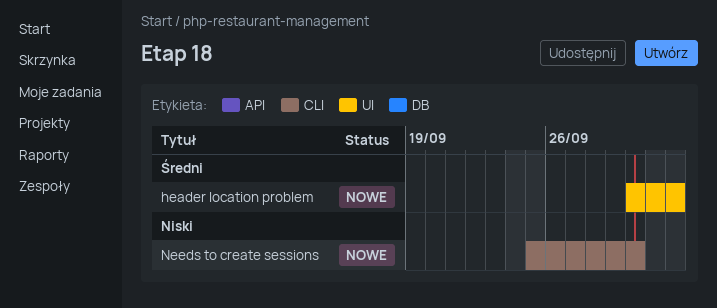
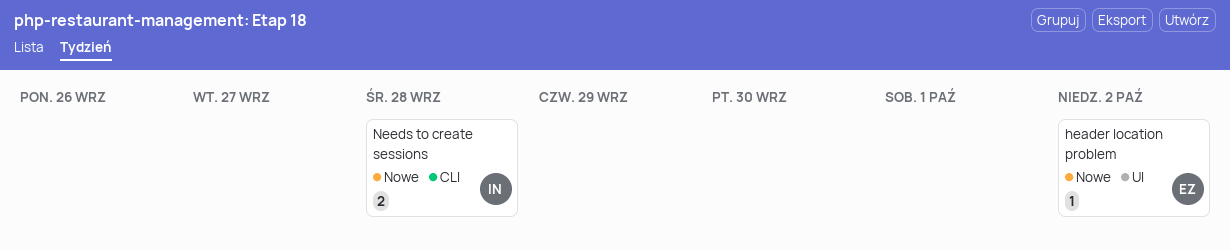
Needs to create sessions, due: Sep 30 -> Sep 28

